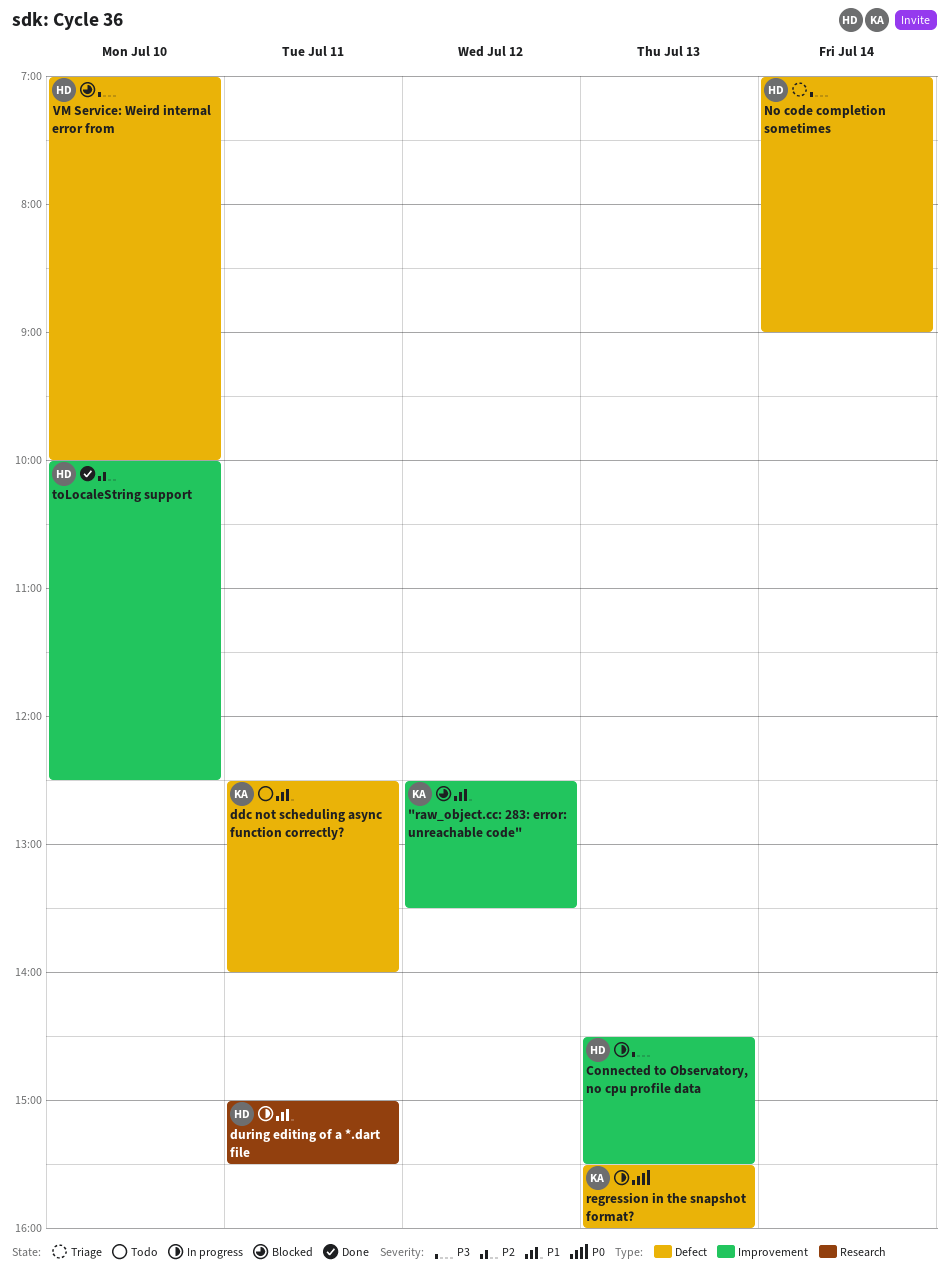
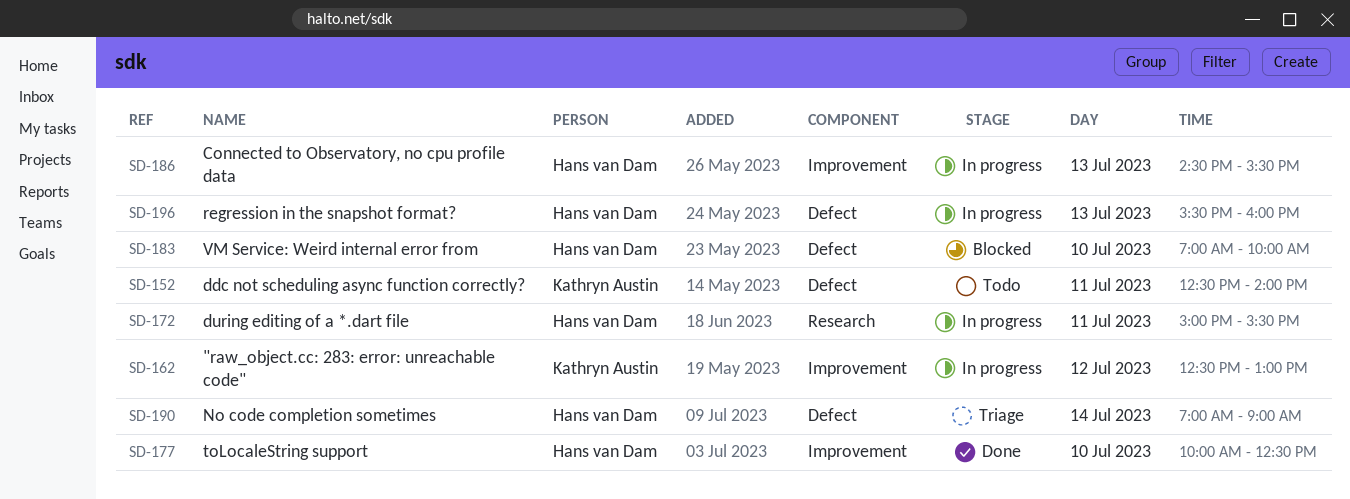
"raw_object.cc: 283: error: unreachable code", status: Blocked -> In progress
"raw_object.cc: 283: error: unreachable code", ends: 13:30 -> 13:00
regression in the snapshot format?, owner: Kathryn Austin -> Hans van Dam

